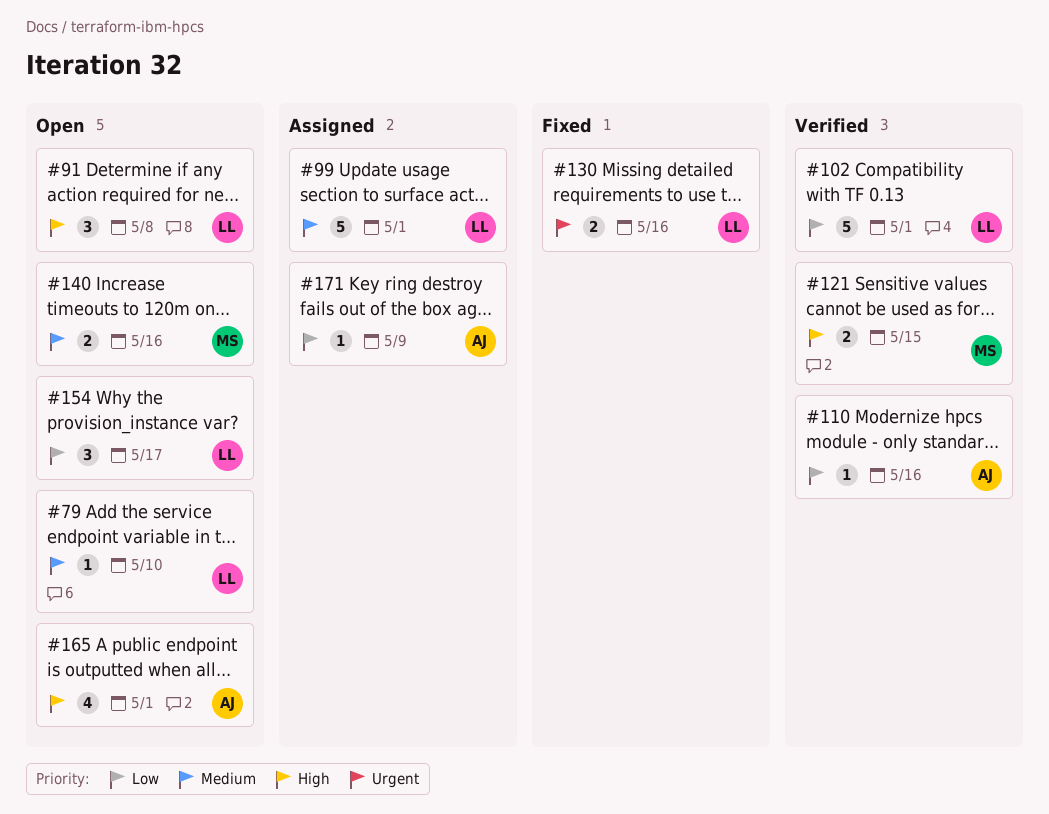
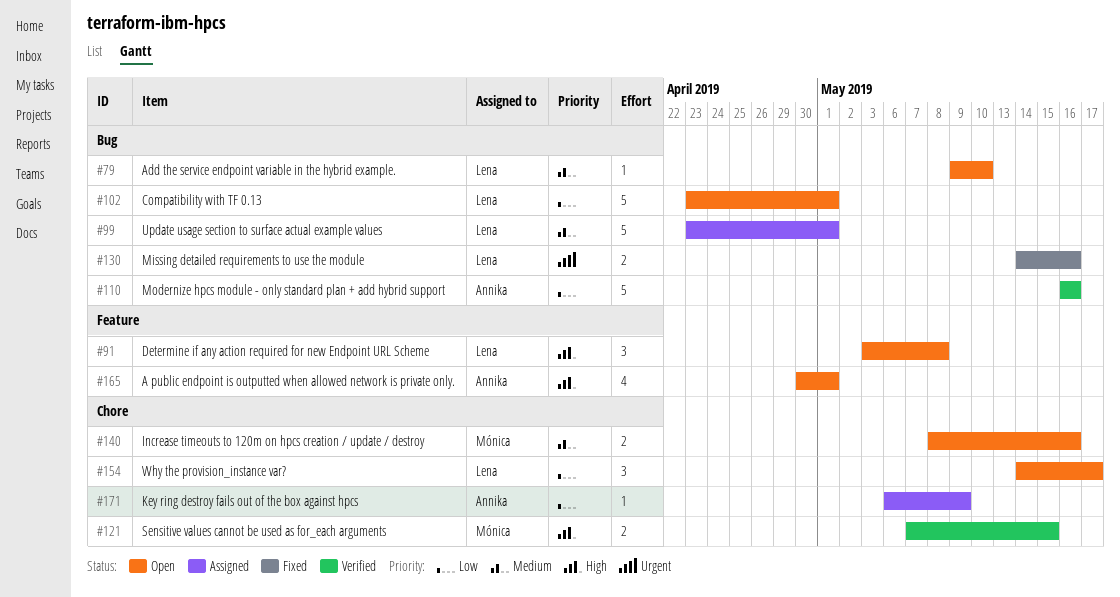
#102, status: Verified -> Open
#110, estimate: 1 -> 5

